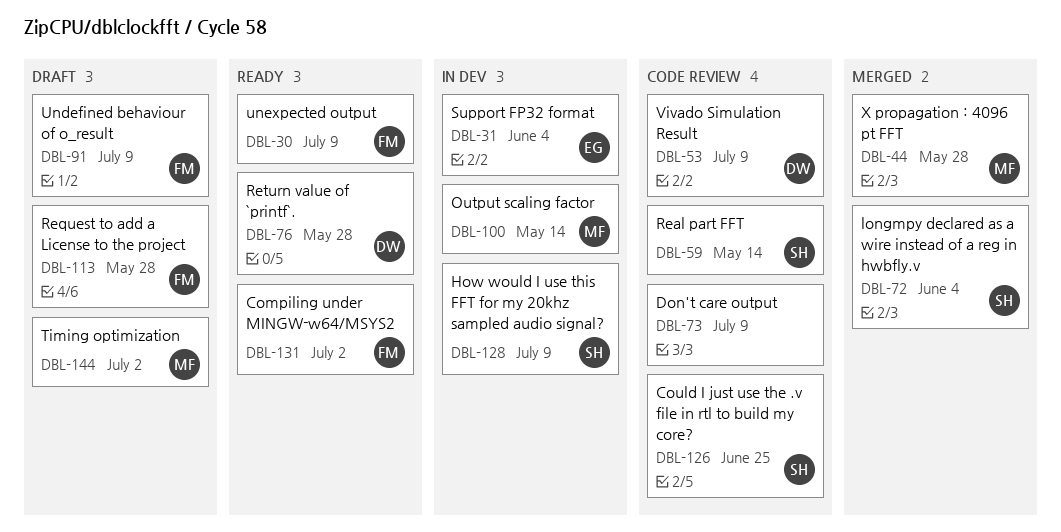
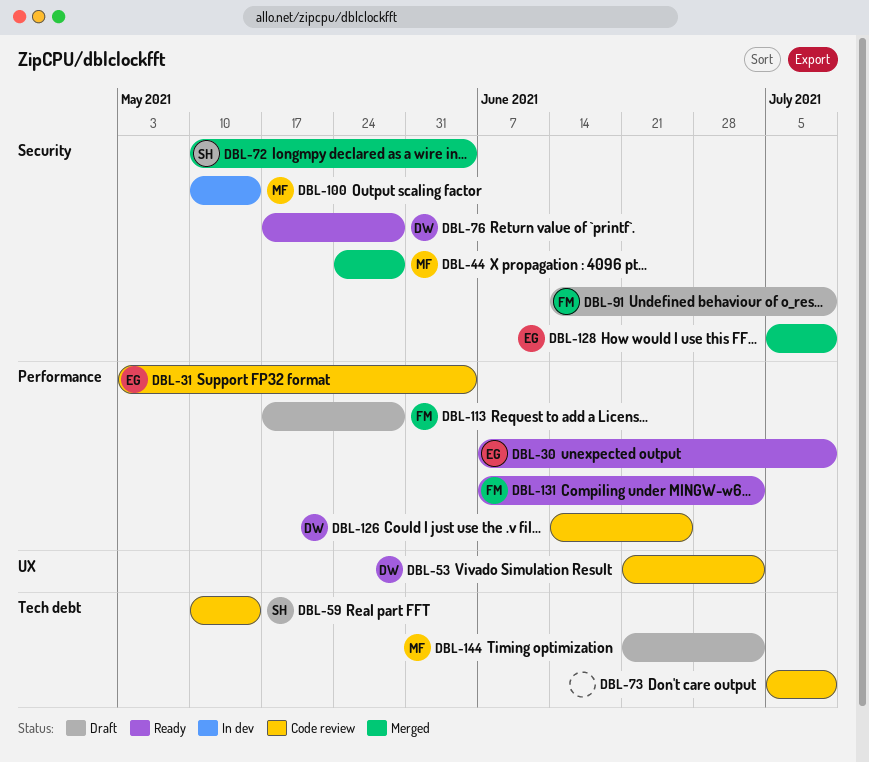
DBL-30, owner: FM -> EG
DBL-31, status: In dev -> Code review
DBL-53, due: Jul 9 -> Jul 2
DBL-126, owner: SH -> DW
DBL-128, status: In dev -> Merged
DBL-128, owner: SH -> EG

